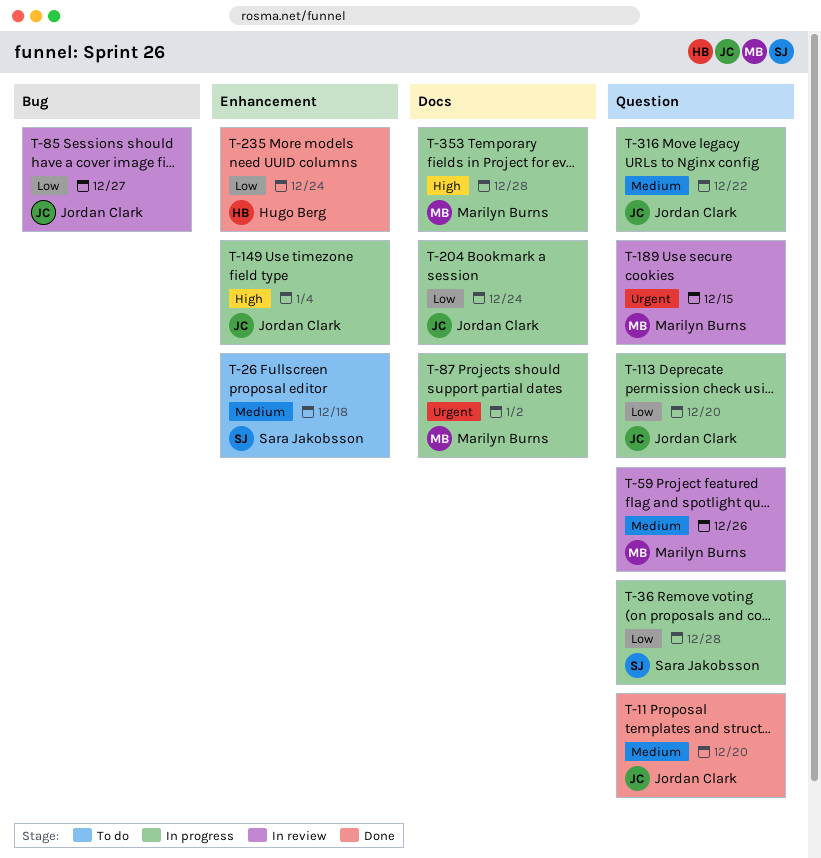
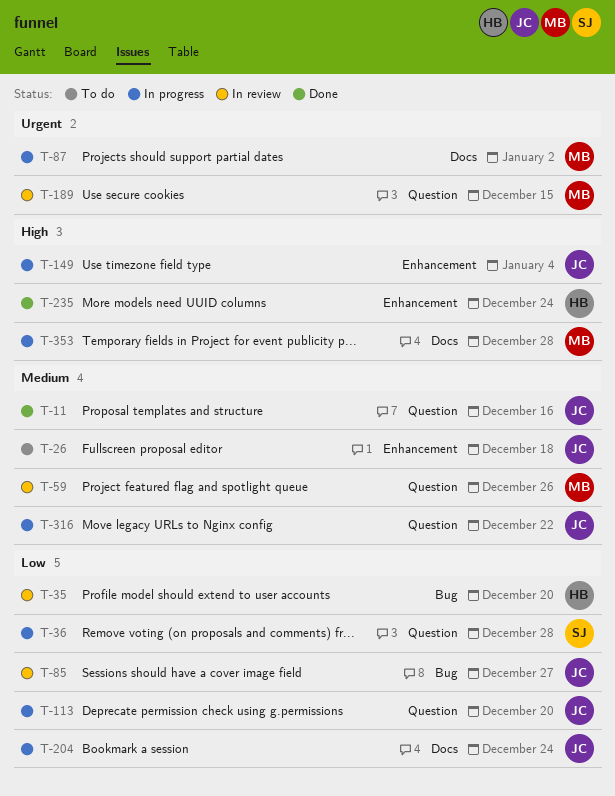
T-11, due: Dec 20 -> Dec 16
T-26, owner: Sara Jakobsson -> Jordan Clark
T-35: none -> present
T-235, priority: Low -> High

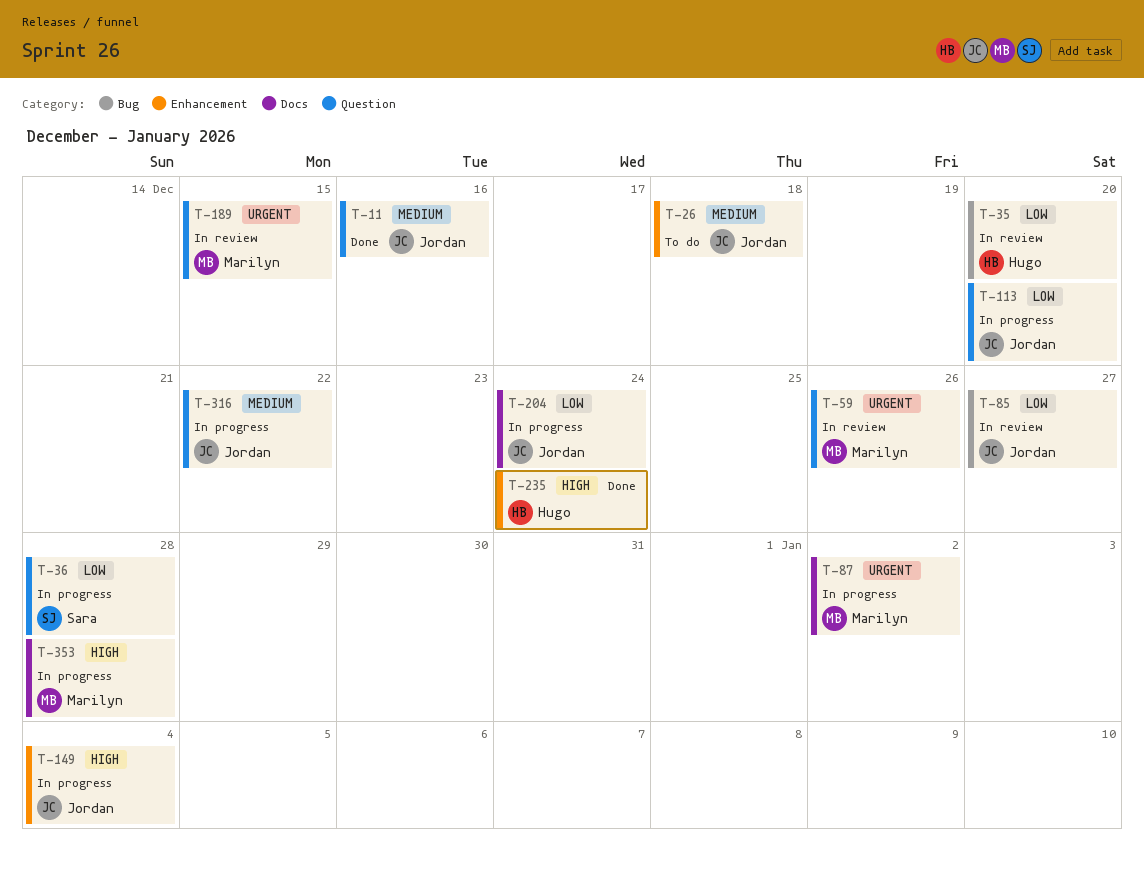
T-59, priority: Medium -> Urgent

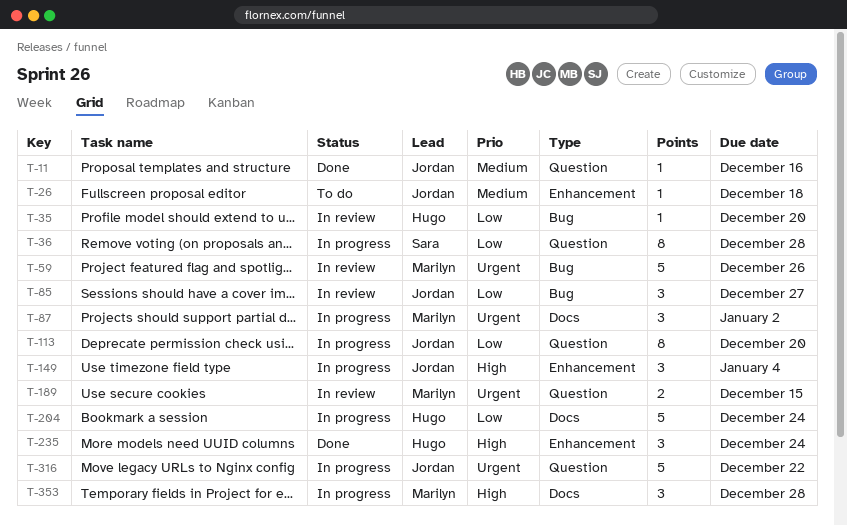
T-59, label: Question -> Bug
T-204, owner: Jordan -> Hugo
T-316, priority: Medium -> Urgent

